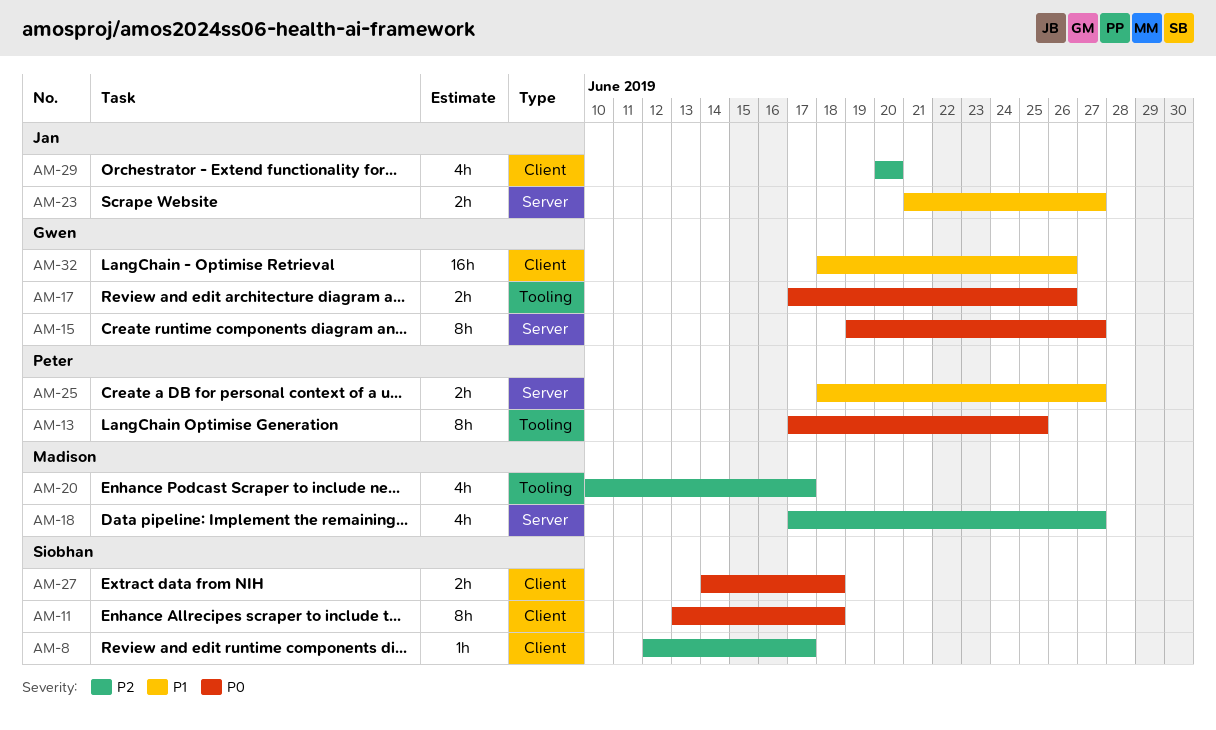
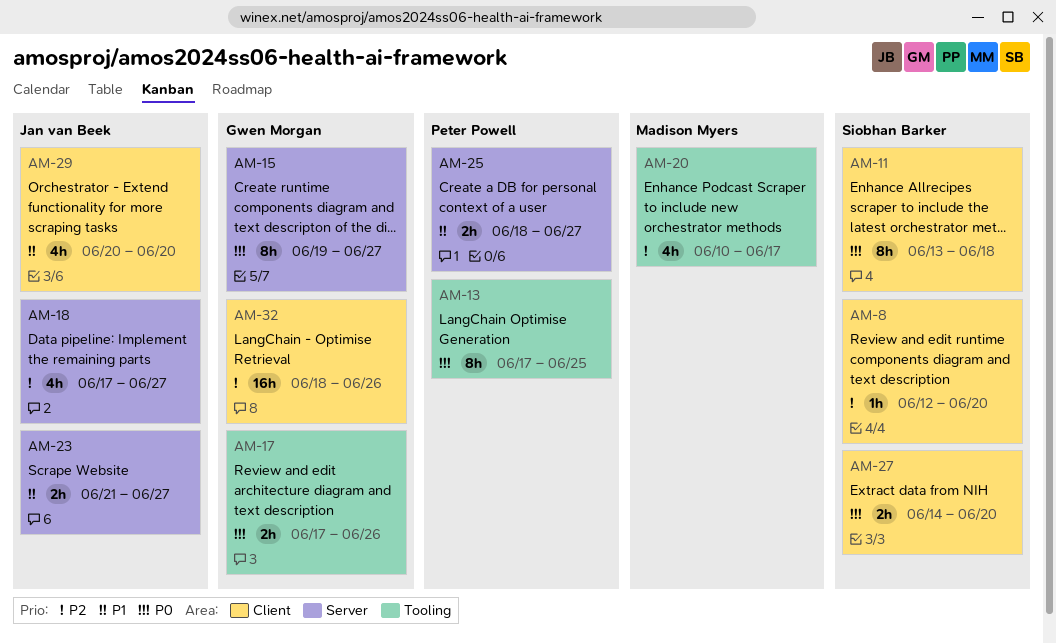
AM-8, due: Jun 17 -> Jun 20
AM-18, owner: Madison Myers -> Jan van Beek
AM-27, due: Jun 18 -> Jun 20
AM-29, priority: P2 -> P1
AM-32, priority: P1 -> P2

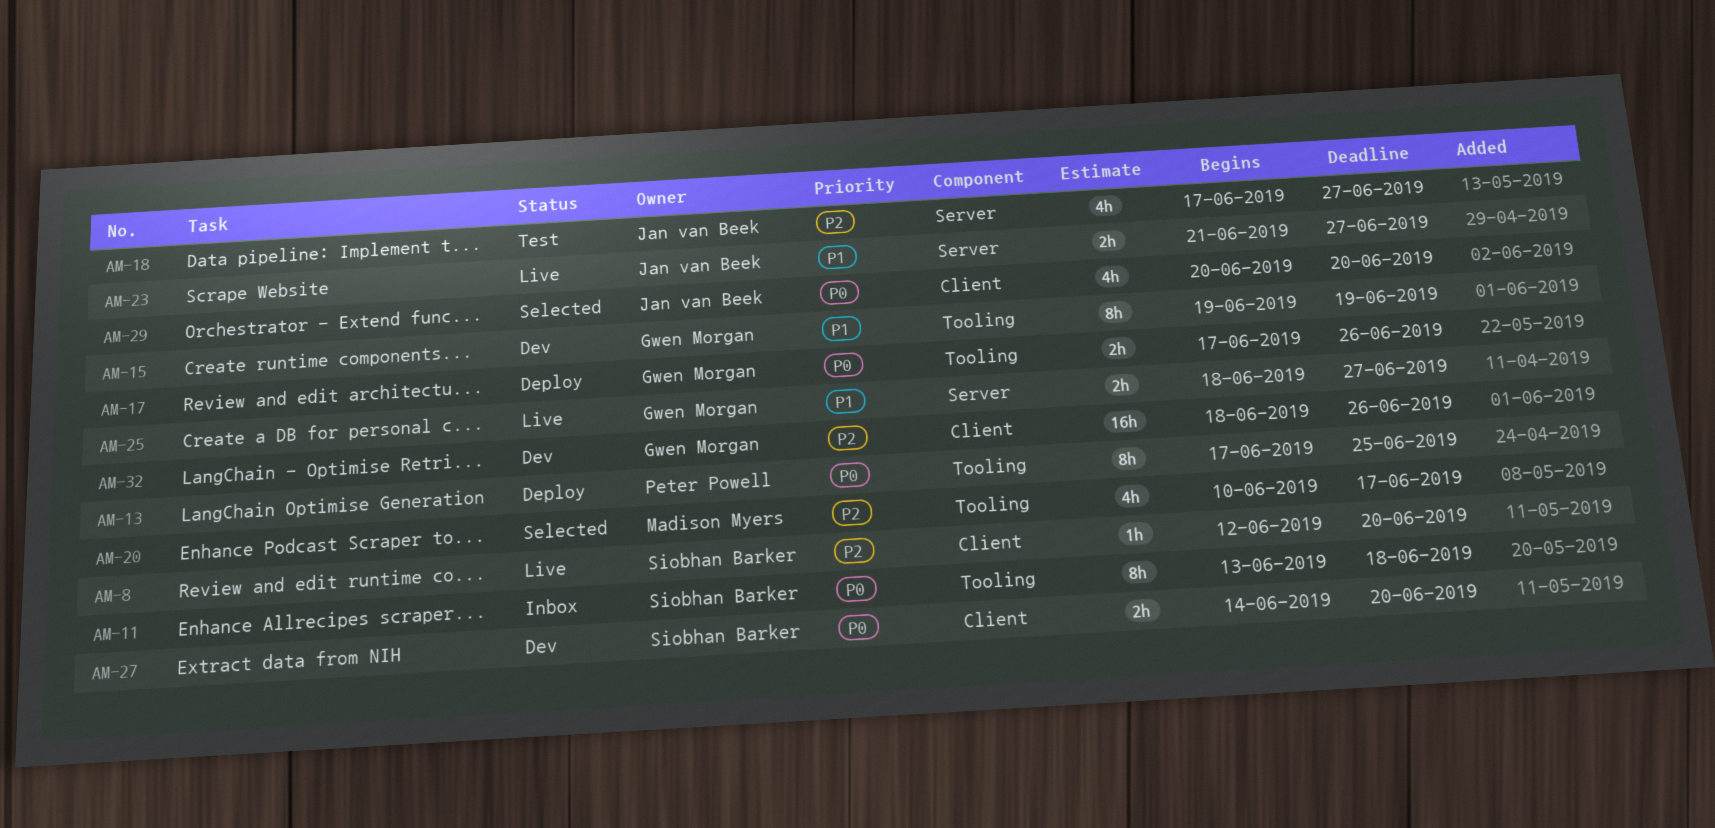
AM-11, label: Client -> Tooling
AM-15, priority: P0 -> P1
AM-15, label: Server -> Tooling
AM-15, due: Jun 27 -> Jun 19
AM-25, owner: Peter Powell -> Gwen Morgan
AM-29, priority: P1 -> P0

